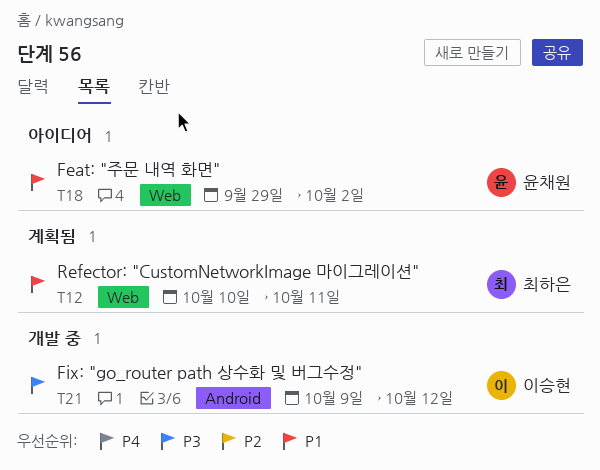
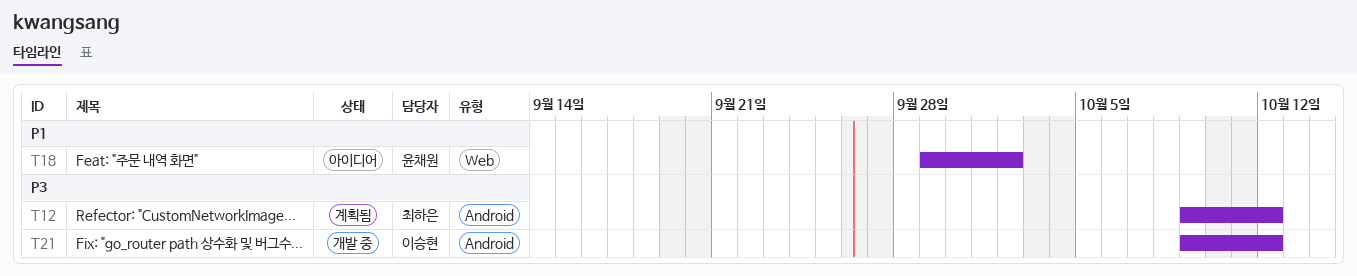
T12, priority: P1 -> P3
T12, label: Web -> Android
T12, start: Oct 10 -> Oct 9
T12, due: Oct 11 -> Oct 12

